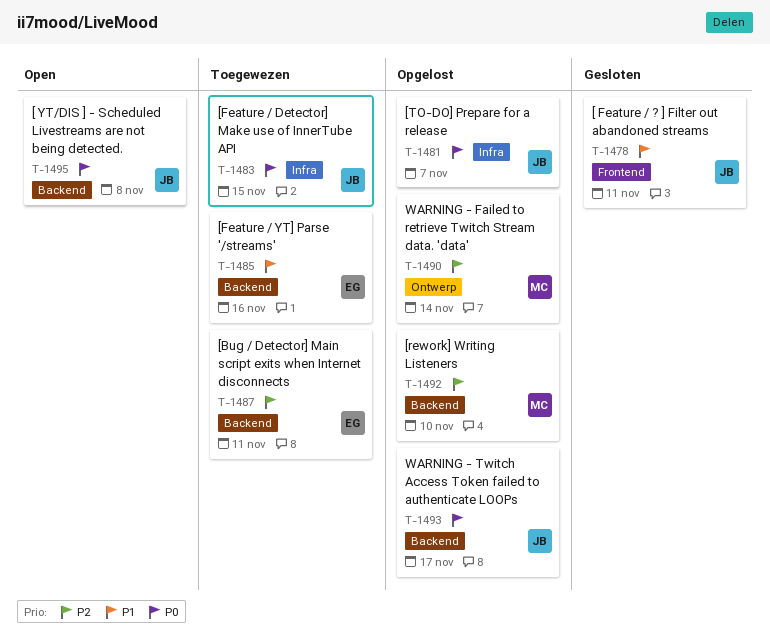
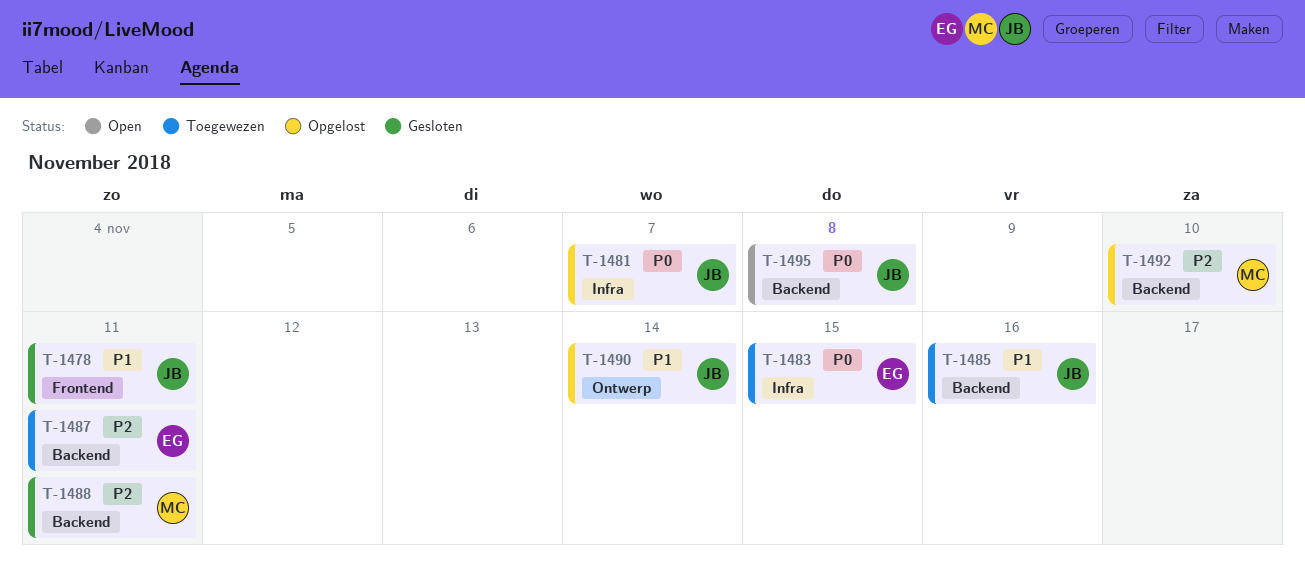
T-1483, owner: JB -> EG
T-1485, owner: EG -> JB
T-1488: none -> present
T-1490, owner: MC -> JB
T-1490, priority: P2 -> P1
T-1493: present -> none

